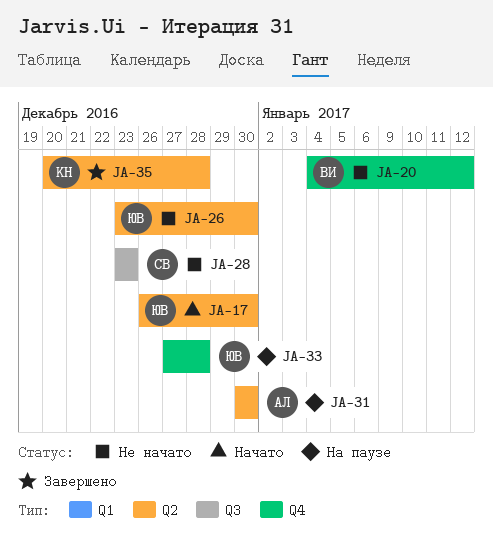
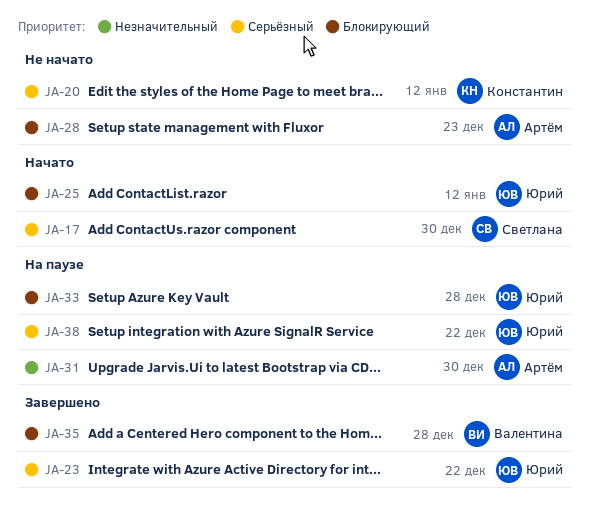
JA-17, owner: Юрий -> Светлана
JA-20, owner: Валентина -> Константин
JA-23: none -> present
JA-25: none -> present
JA-26: present -> none
JA-28, owner: Светлана -> Артём
JA-35, owner: Константин -> Валентина
JA-38: none -> present

